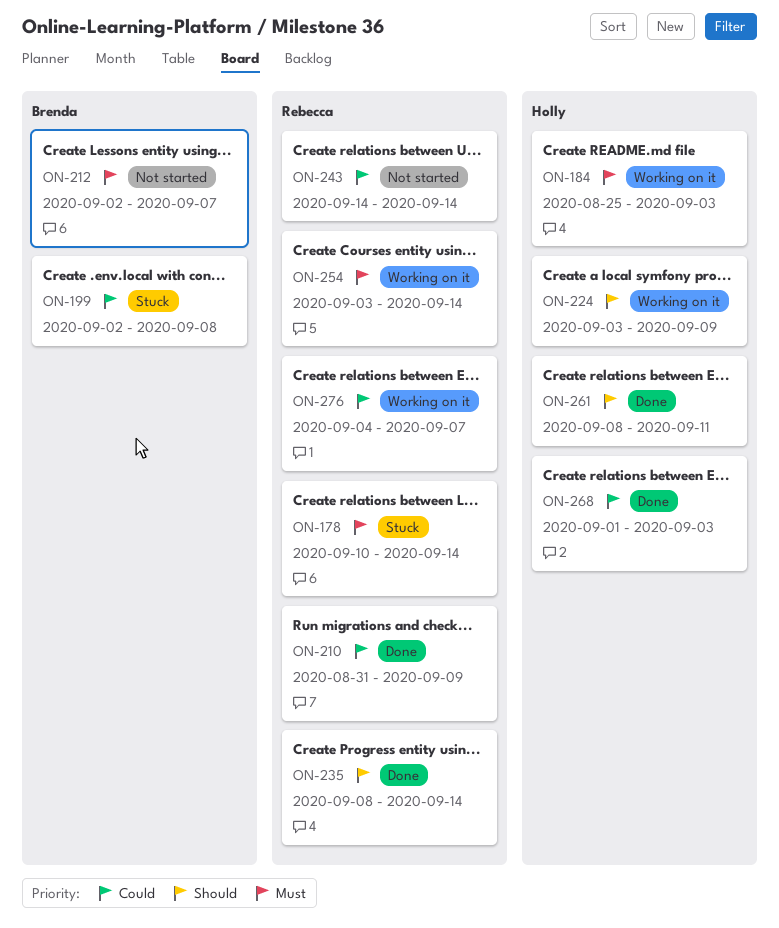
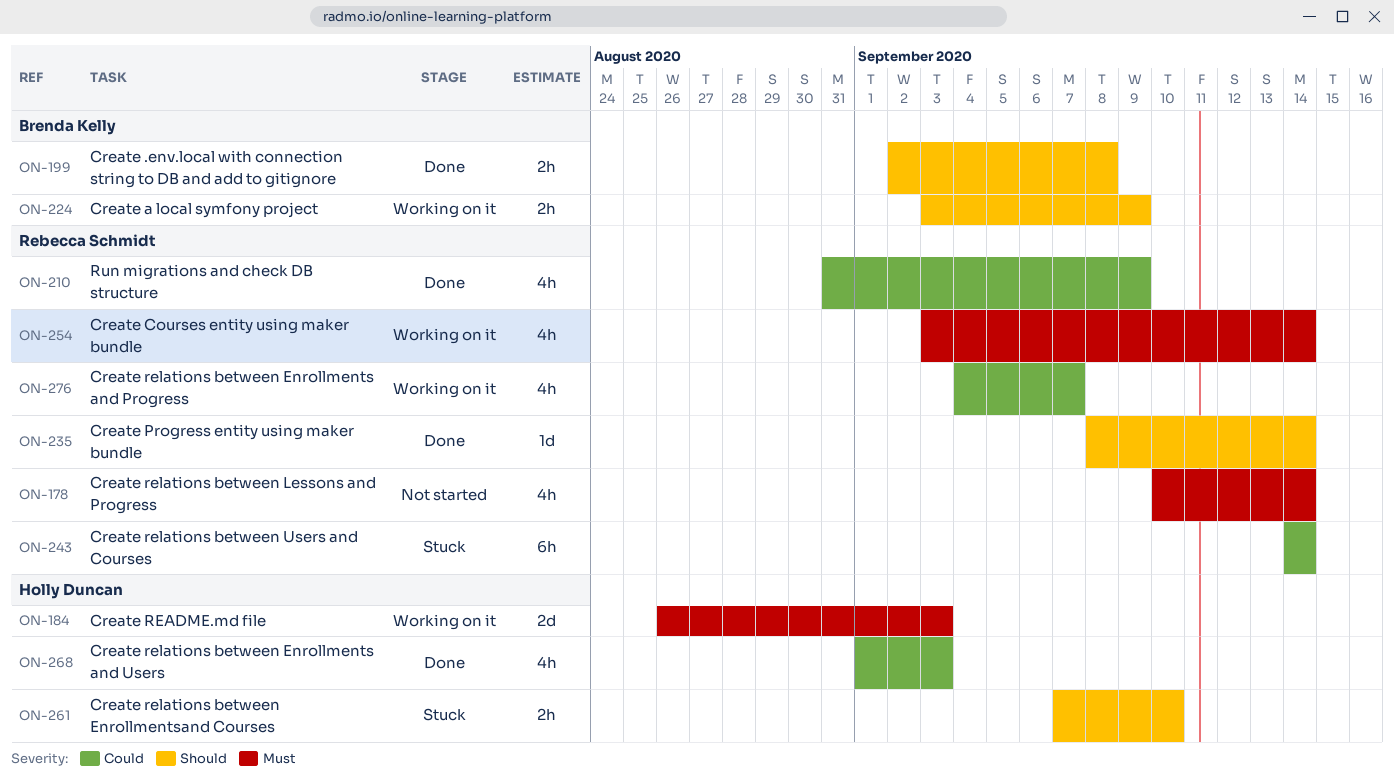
ON-178, status: Stuck -> Not started
ON-184, start: Aug 25 -> Aug 26
ON-199, status: Stuck -> Done
ON-199, priority: Could -> Should
ON-212: present -> none
ON-224, owner: Holly Duncan -> Brenda Kelly
ON-243, status: Not started -> Stuck
ON-261, status: Done -> Stuck
ON-261, start: Sep 8 -> Sep 7
ON-261, due: Sep 11 -> Sep 10

